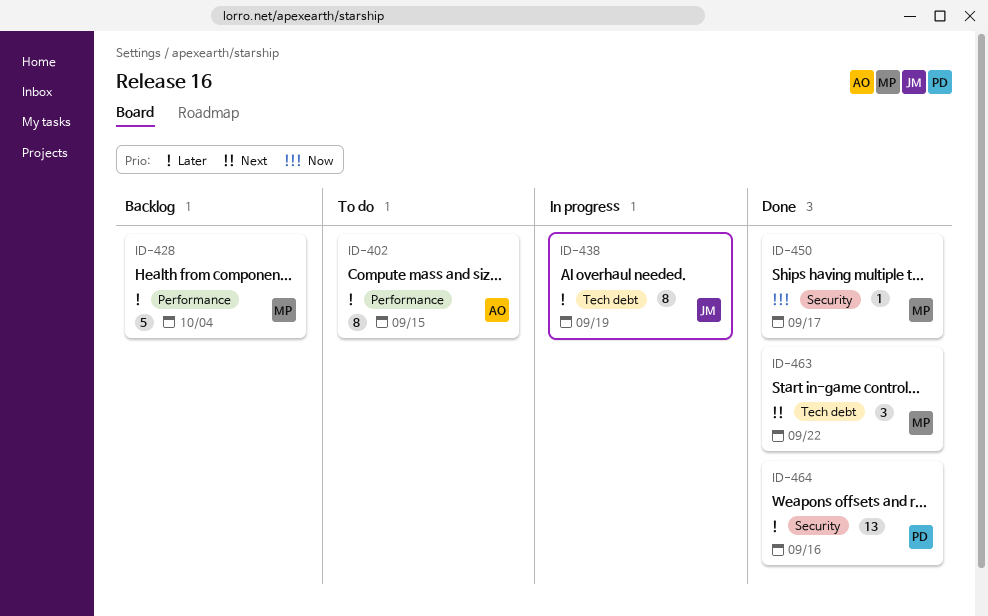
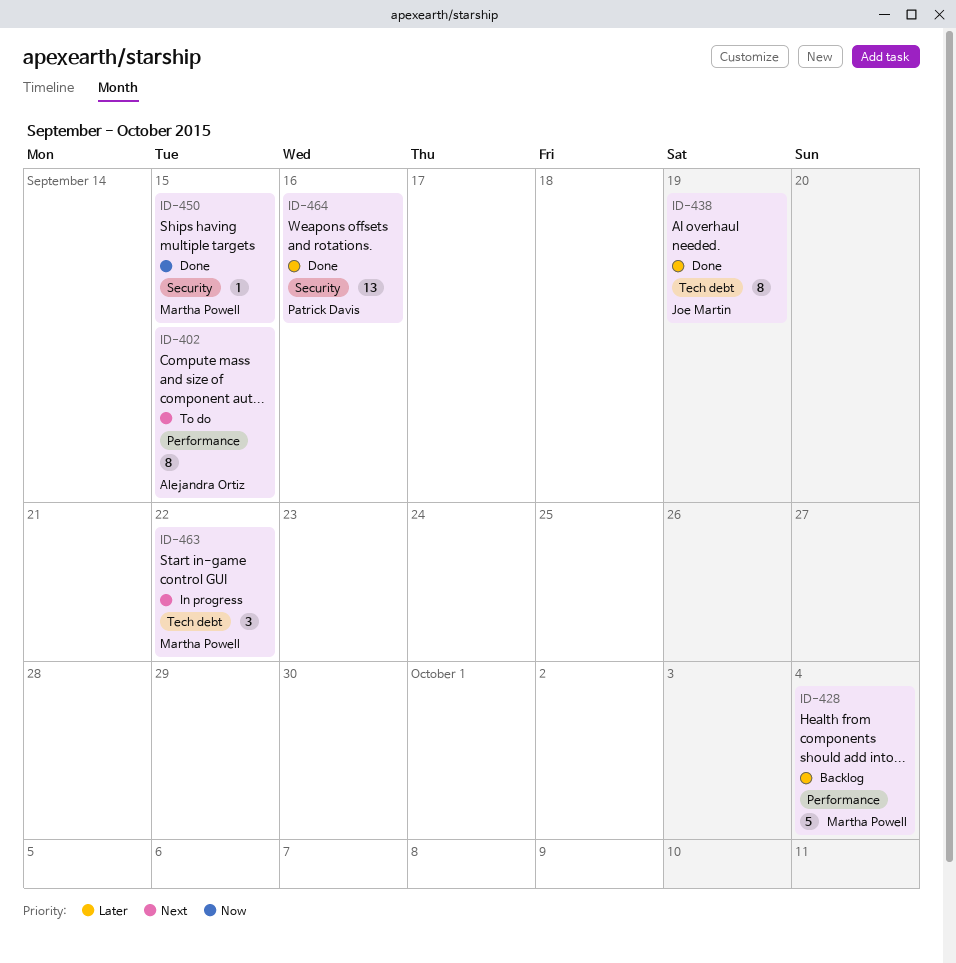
ID-402, priority: Later -> Next
ID-438, status: In progress -> Done
ID-450, due: Sep 17 -> Sep 15
ID-463, status: Done -> In progress

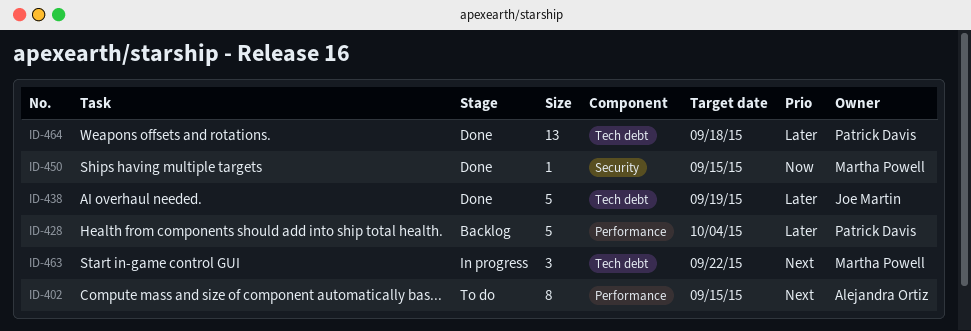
ID-428, owner: Martha Powell -> Patrick Davis
ID-438, estimate: 8 -> 5
ID-464, label: Security -> Tech debt
ID-464, due: Sep 16 -> Sep 18

